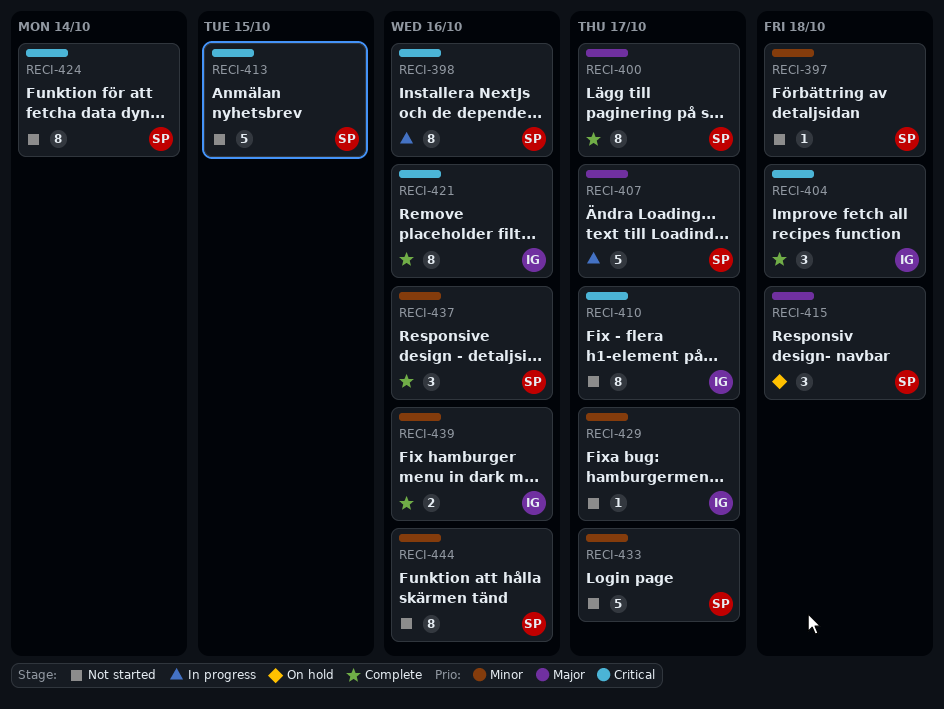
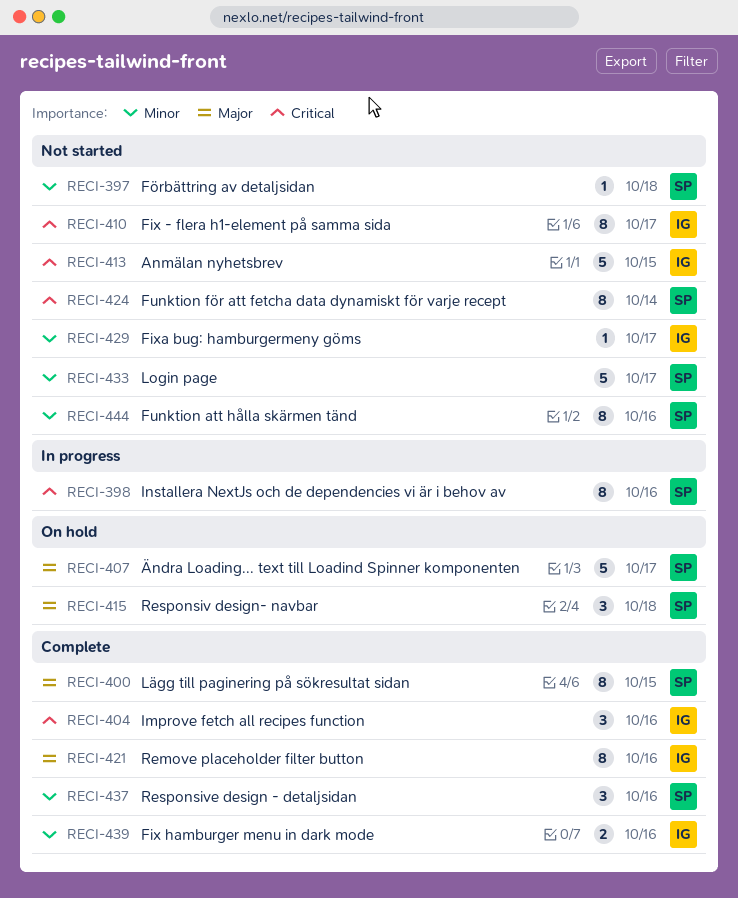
RECI-400, due: Oct 17 -> Oct 15
RECI-404, due: Oct 18 -> Oct 16
RECI-407, status: In progress -> On hold
RECI-413, owner: SP -> IG
RECI-421, priority: Critical -> Major

